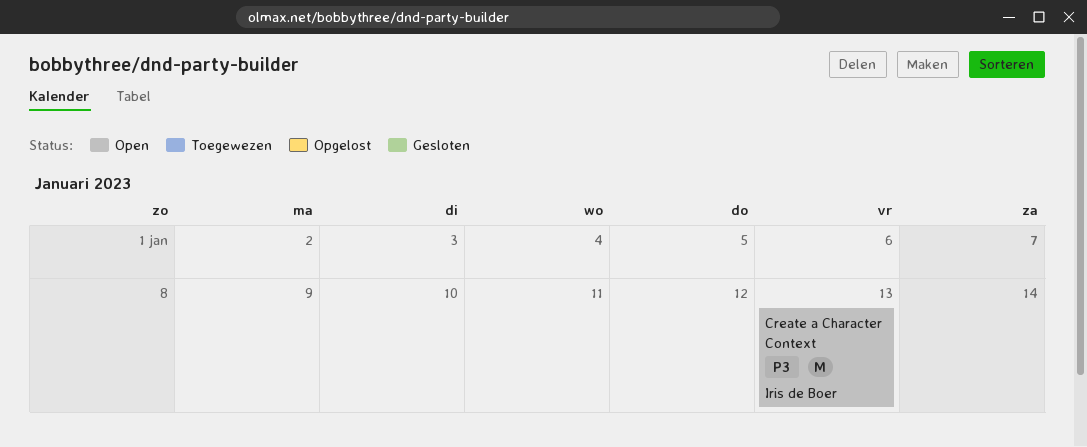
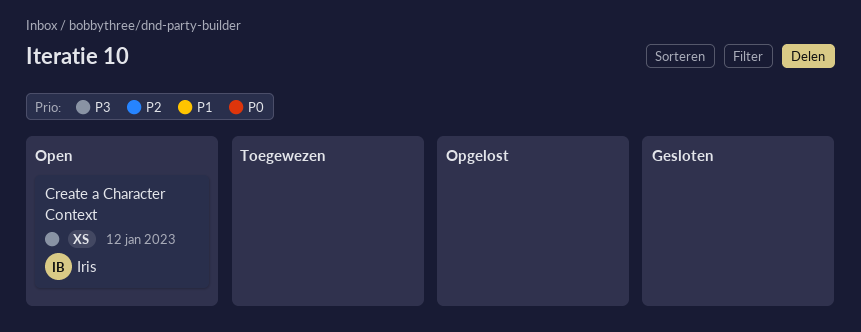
Create a Character Context, estimate: M -> XS
Create a Character Context, due: Jan 13 -> Jan 12

